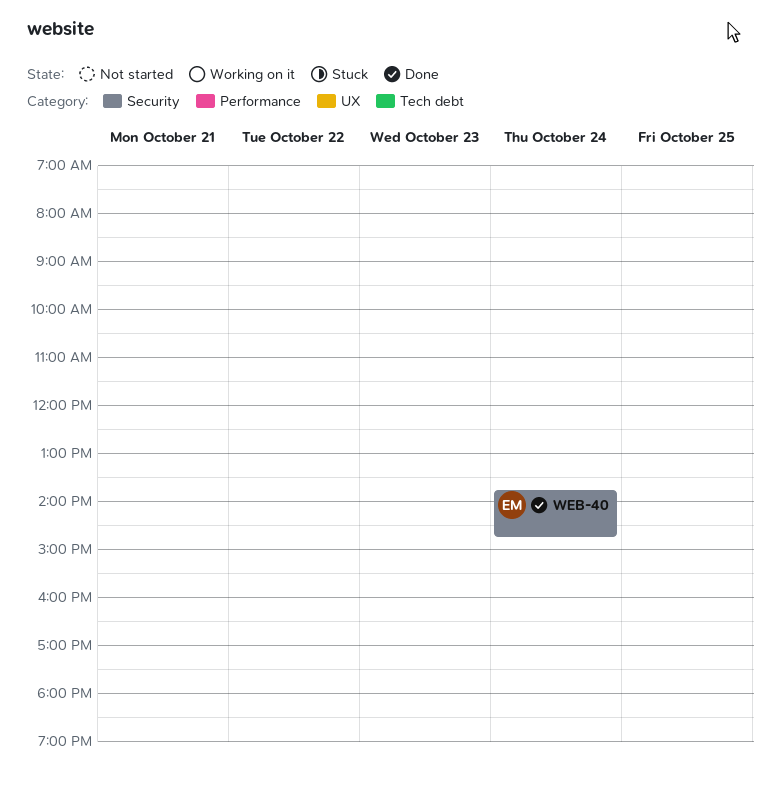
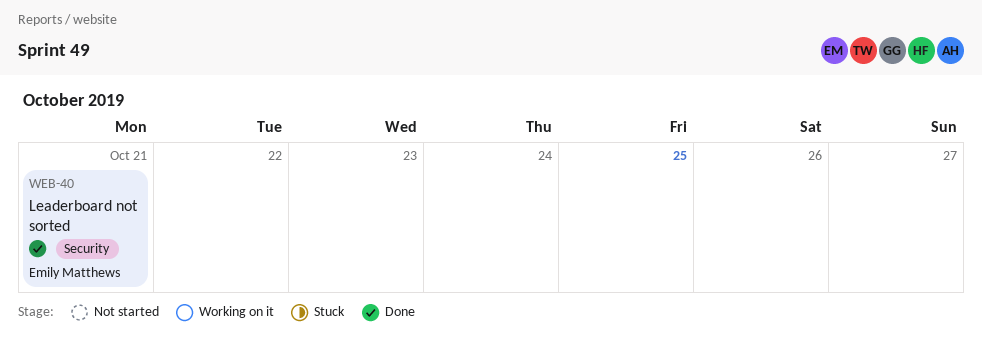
WEB-40, day: Oct 24 -> Oct 21

